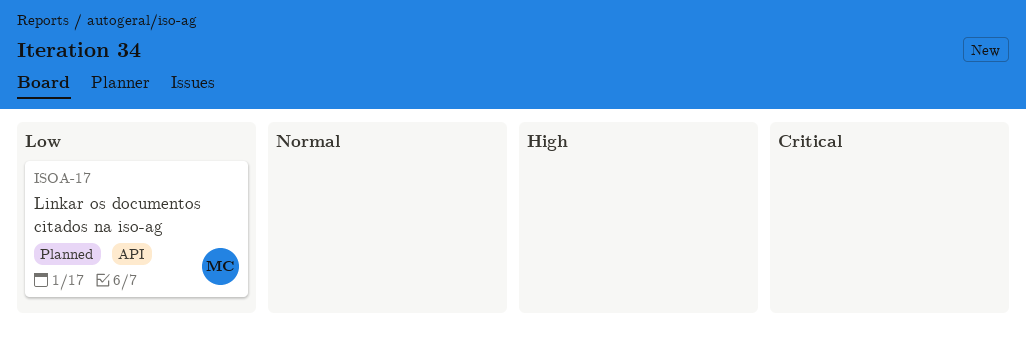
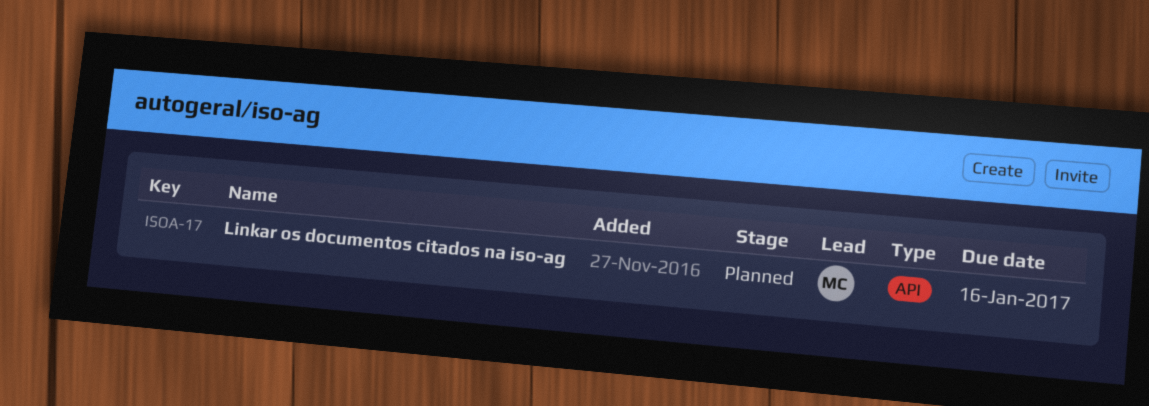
ISOA-17, due: Jan 17 -> Jan 16

